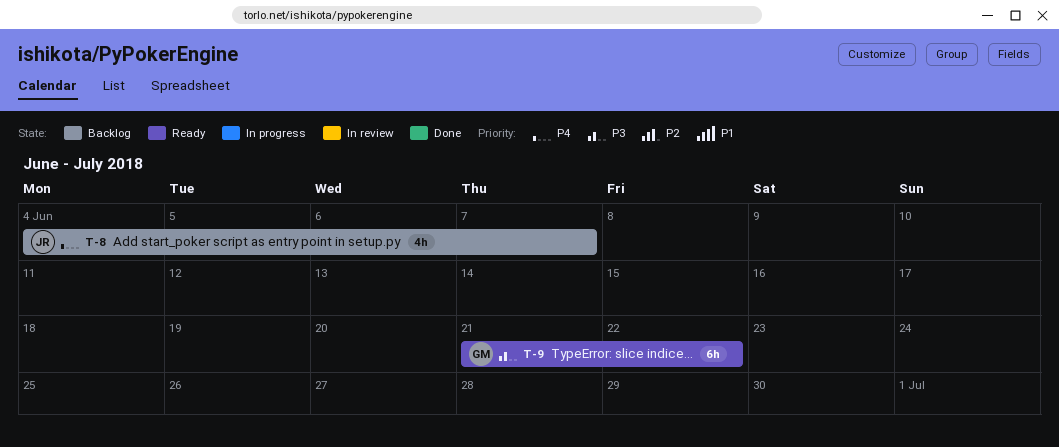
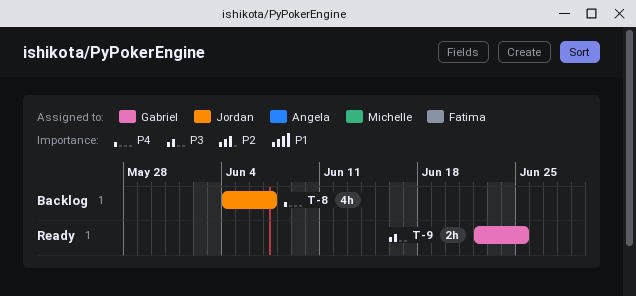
T-9, estimate: 6h -> 2h
T-9, start: Jun 21 -> Jun 22
T-9, due: Jun 22 -> Jun 25

